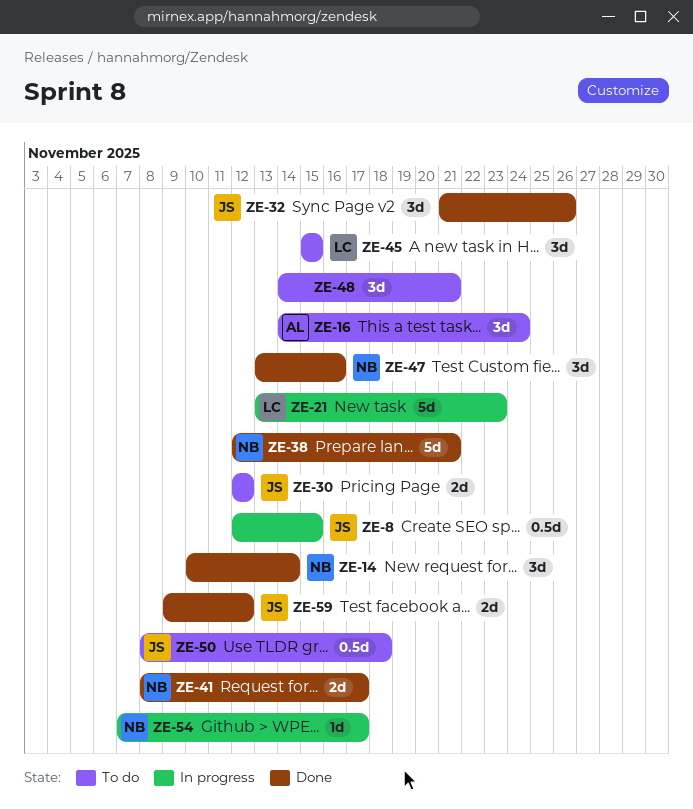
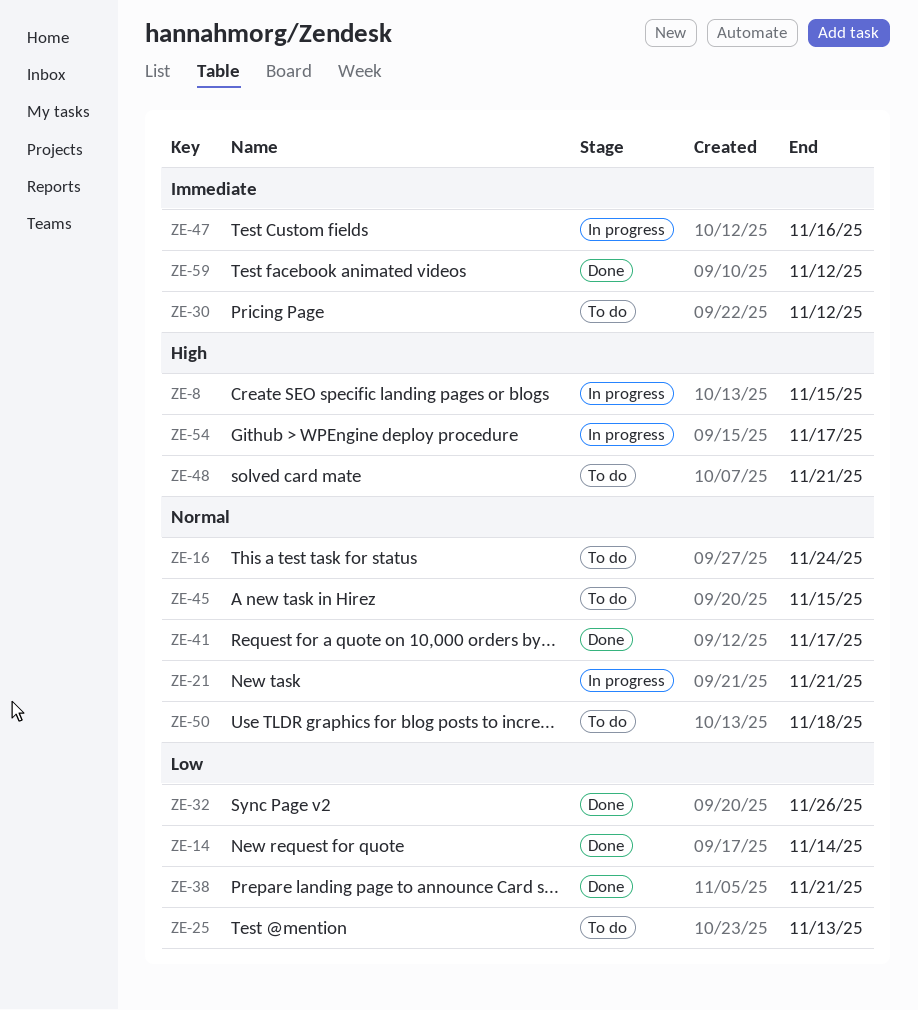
ZE-21, due: Nov 23 -> Nov 21
ZE-25: none -> present
ZE-47, status: Done -> In progress

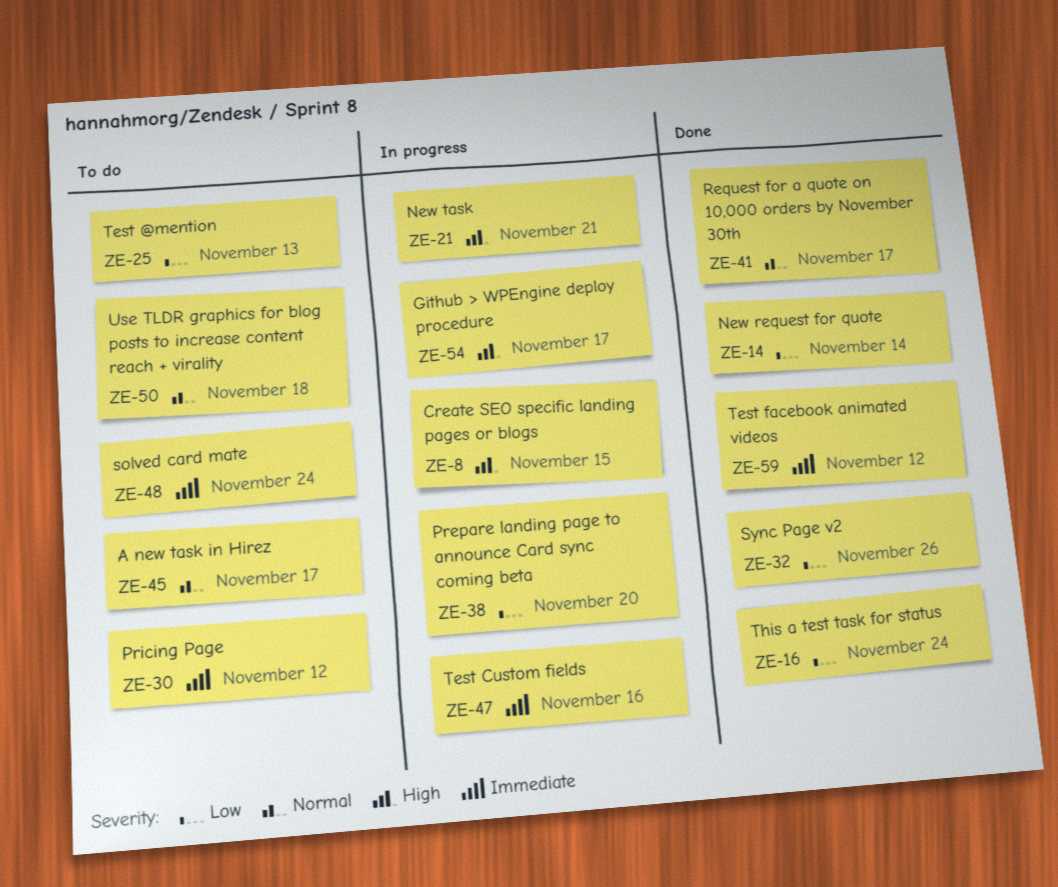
ZE-16, status: To do -> Done
ZE-16, priority: Normal -> Low
ZE-21, priority: Normal -> High
ZE-38, status: Done -> In progress
ZE-38, due: Nov 21 -> Nov 20
ZE-45, due: Nov 15 -> Nov 17
ZE-48, priority: High -> Immediate
ZE-48, due: Nov 21 -> Nov 24

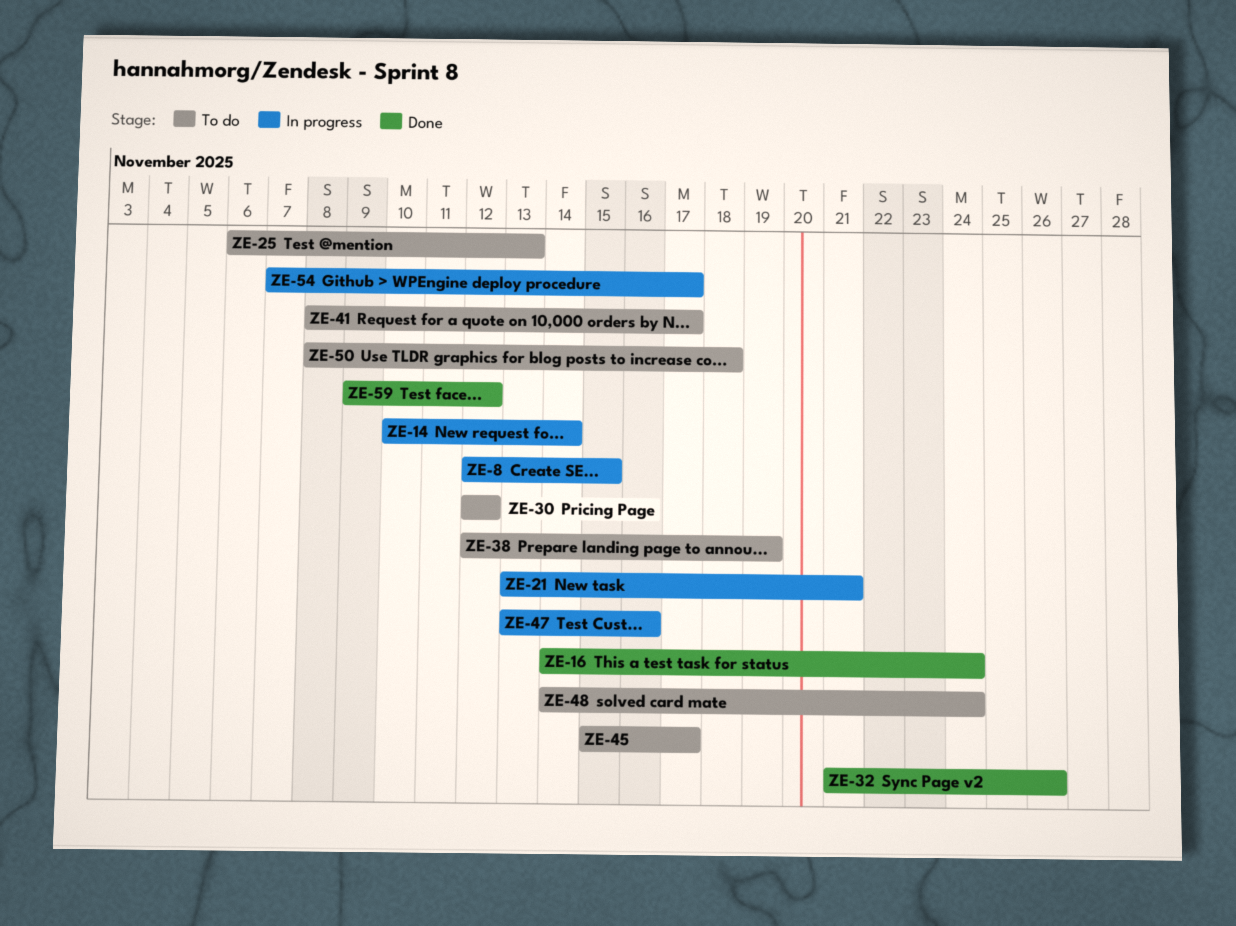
ZE-14, status: Done -> In progress
ZE-38, status: In progress -> To do
ZE-38, due: Nov 20 -> Nov 19
ZE-41, status: Done -> To do

